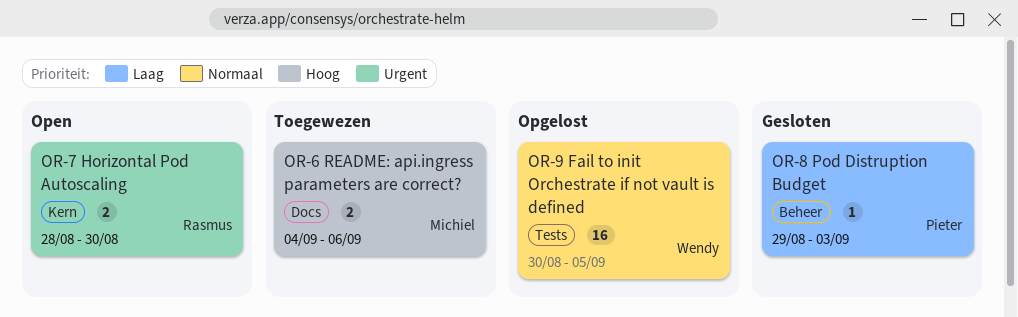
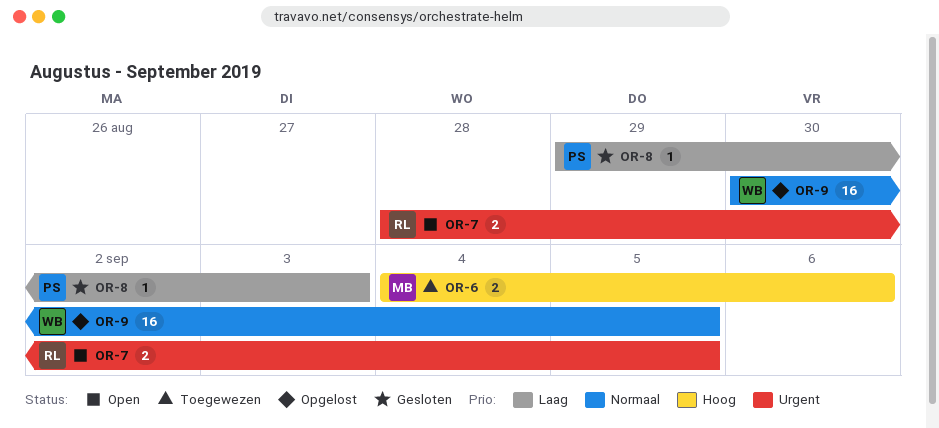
OR-7, due: Aug 30 -> Sep 5

